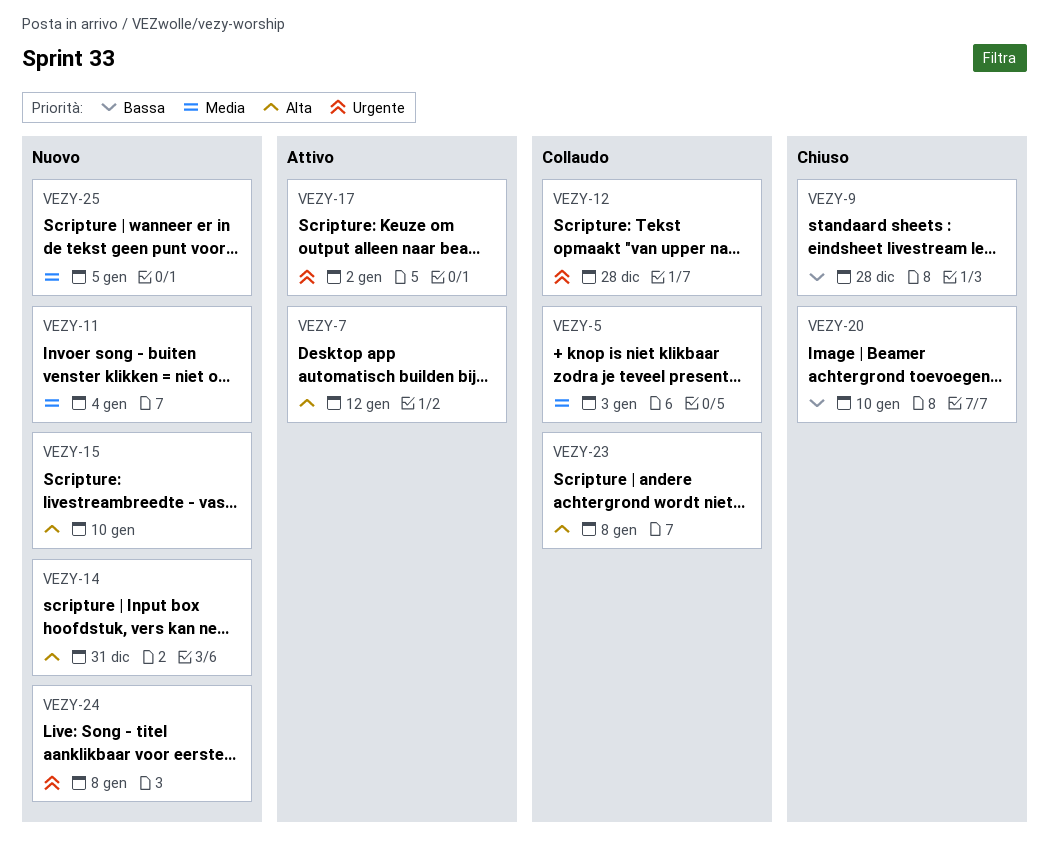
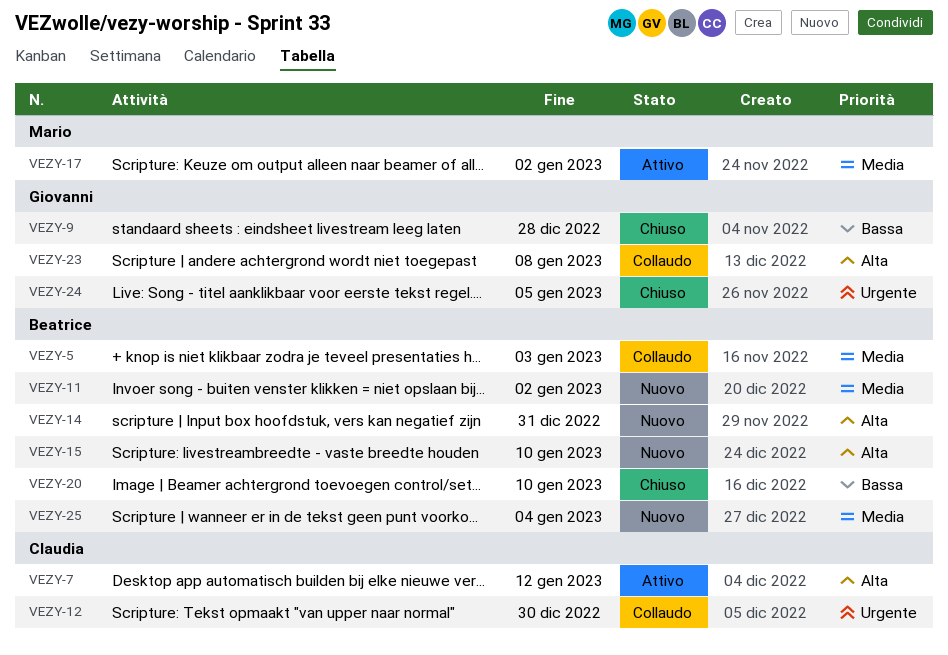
VEZY-11, due: Jan 4 -> Jan 2
VEZY-12, due: Dec 28 -> Dec 30
VEZY-17, priority: Urgente -> Media
VEZY-24, status: Nuovo -> Chiuso
VEZY-24, due: Jan 8 -> Jan 5
VEZY-25, due: Jan 5 -> Jan 4

